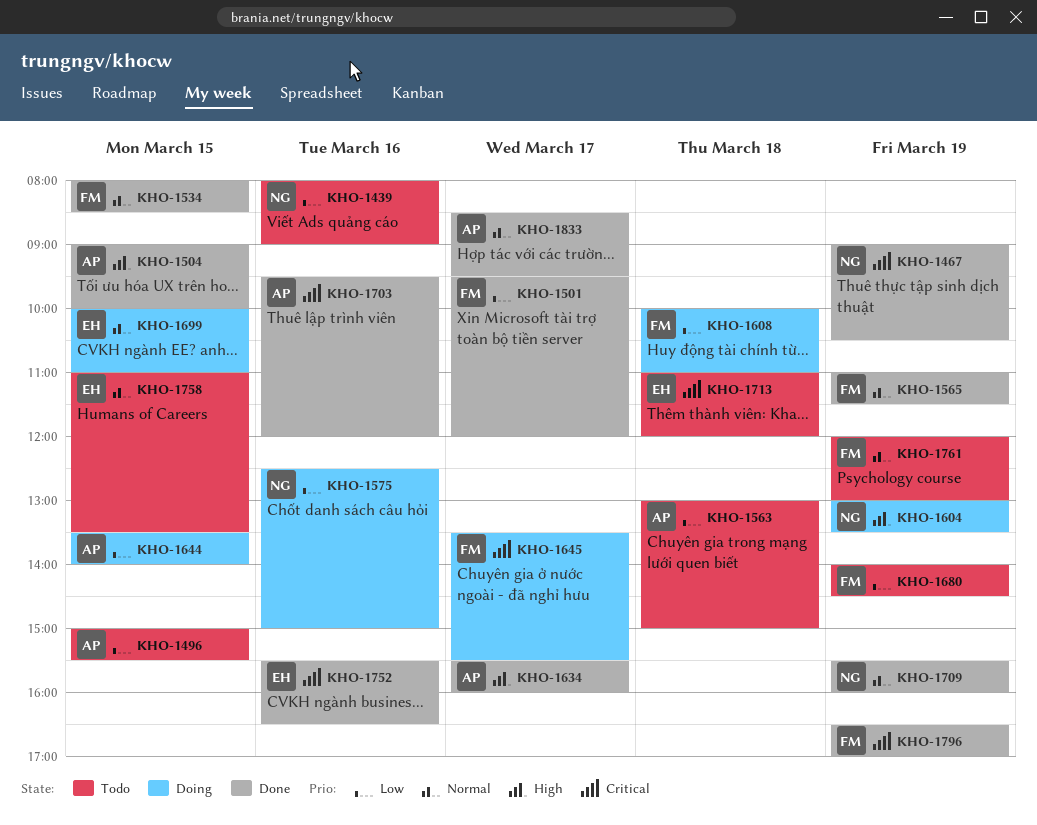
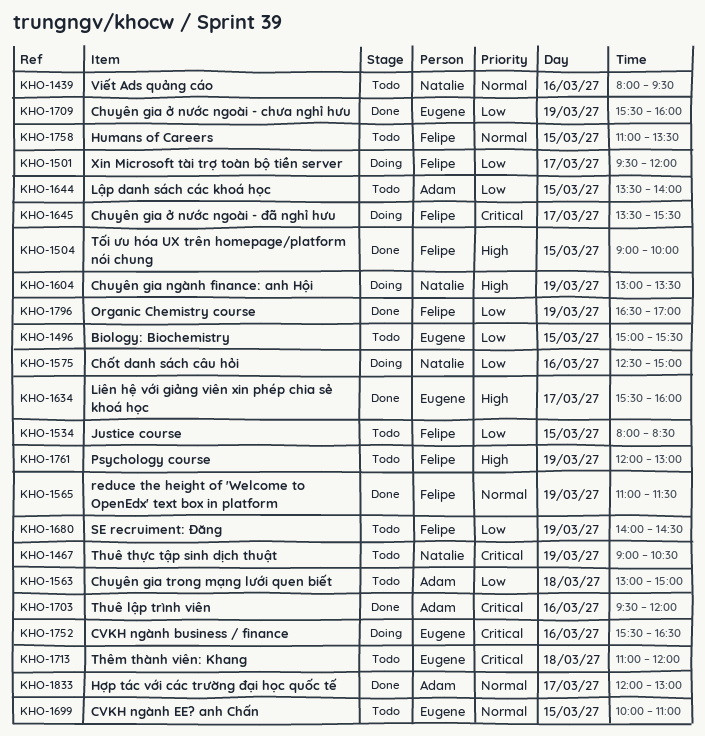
KHO-1439, priority: Low -> Normal
KHO-1439, ends: 09:00 -> 09:30
KHO-1467, status: Done -> Todo
KHO-1496, owner: Adam -> Eugene
KHO-1501, status: Done -> Doing
KHO-1504, owner: Adam -> Felipe
KHO-1534, status: Done -> Todo
KHO-1534, priority: Normal -> Low
KHO-1608: present -> none
KHO-1634, owner: Adam -> Eugene
KHO-1644, status: Doing -> Todo
KHO-1699, status: Doing -> Todo
KHO-1709, owner: Natalie -> Eugene
KHO-1709, priority: Normal -> Low
KHO-1752, status: Done -> Doing
KHO-1758, owner: Eugene -> Felipe
KHO-1761, priority: Normal -> High
KHO-1796, priority: Critical -> Low
KHO-1833, begins: 08:30 -> 12:00
KHO-1833, ends: 09:30 -> 13:00

